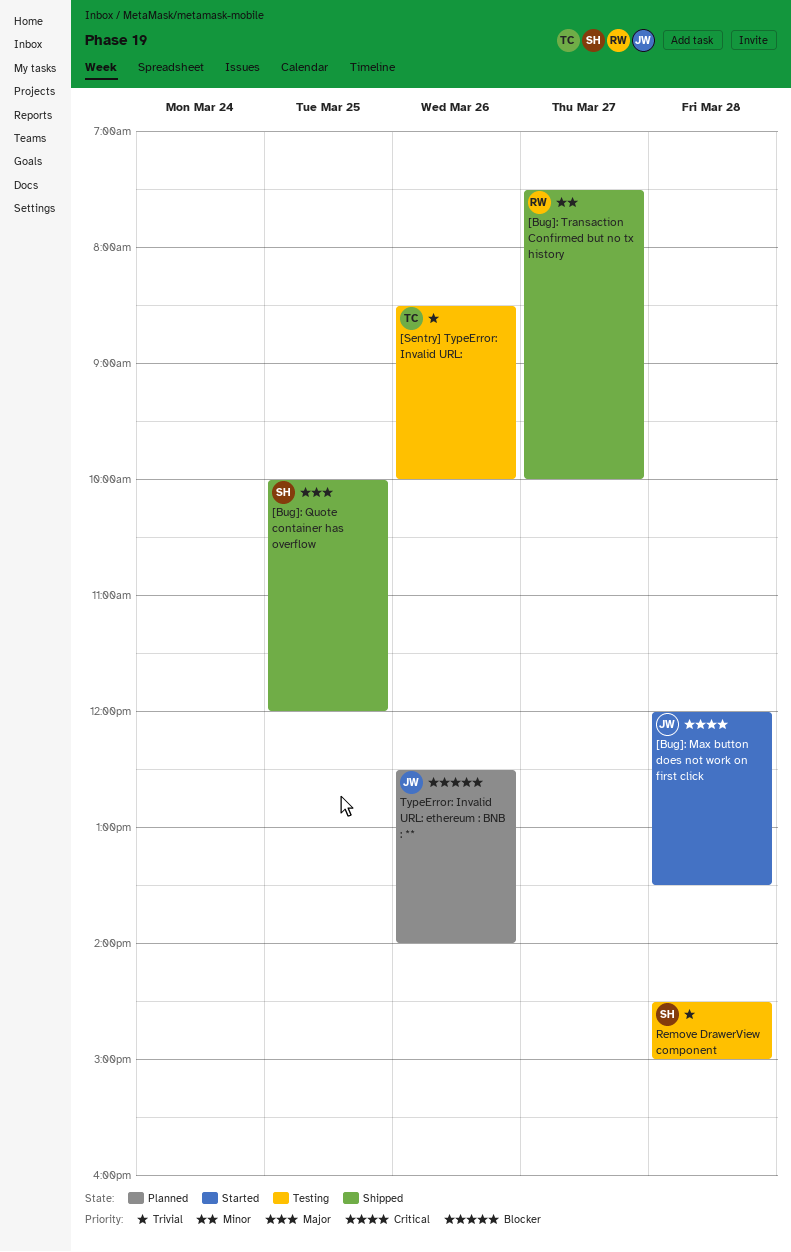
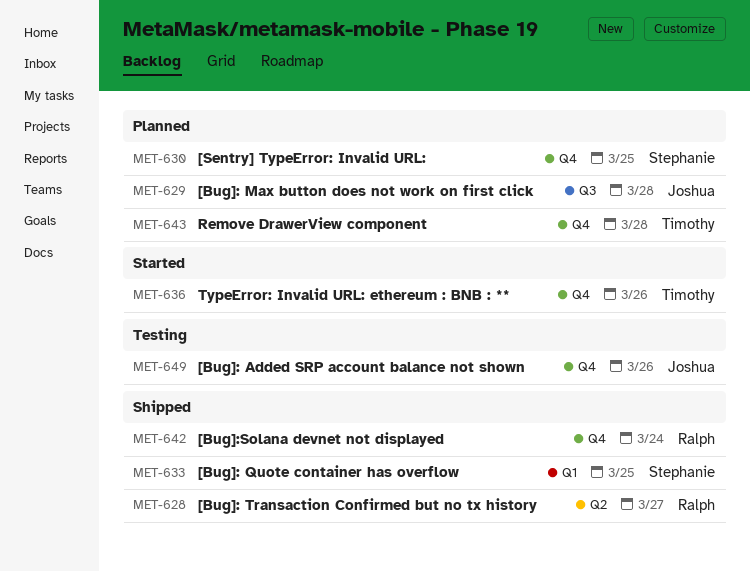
[Bug]: Added SRP account balance not shown: none -> present
[Bug]: Max button does not work on first click, status: Started -> Planned
[Bug]:Solana devnet not displayed: none -> present
[Sentry] TypeError: Invalid URL:, status: Testing -> Planned
[Sentry] TypeError: Invalid URL:, owner: Timothy -> Stephanie
[Sentry] TypeError: Invalid URL:, day: Mar 26 -> Mar 25
Remove DrawerView component, status: Testing -> Planned
Remove DrawerView component, owner: Stephanie -> Timothy
TypeError: Invalid URL: ethereum : BNB : **, status: Planned -> Started
TypeError: Invalid URL: ethereum : BNB : **, owner: Joshua -> Timothy

